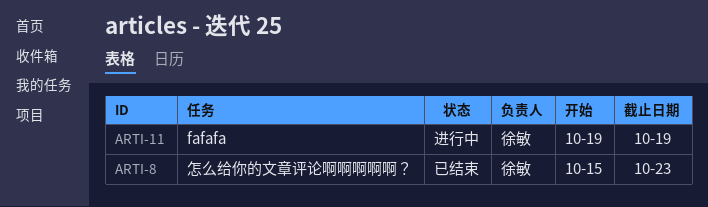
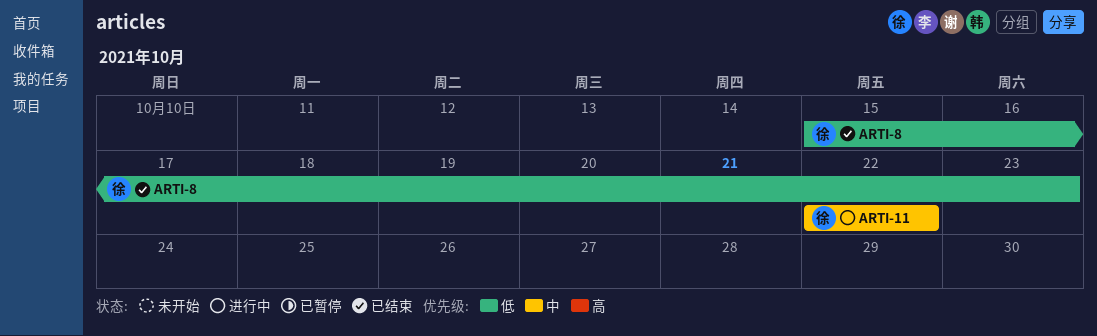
ARTI-11, start: Oct 19 -> Oct 22
ARTI-11, due: Oct 19 -> Oct 22

